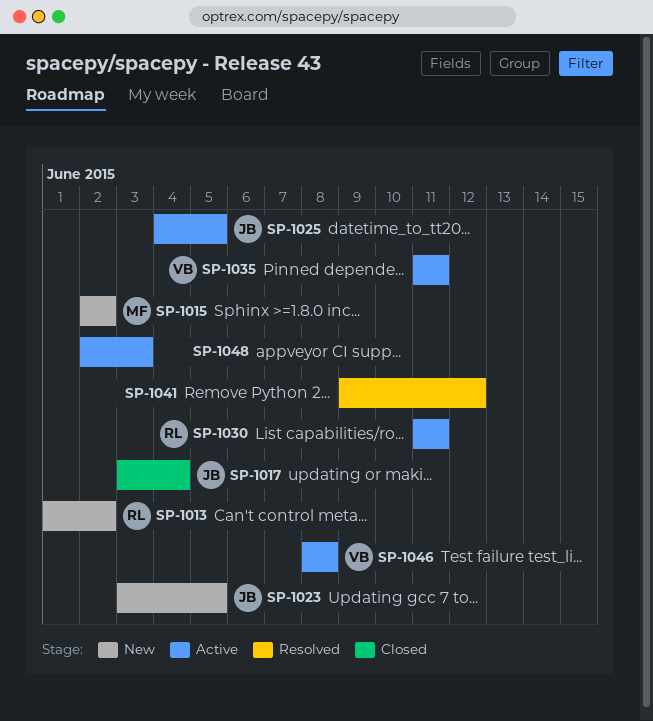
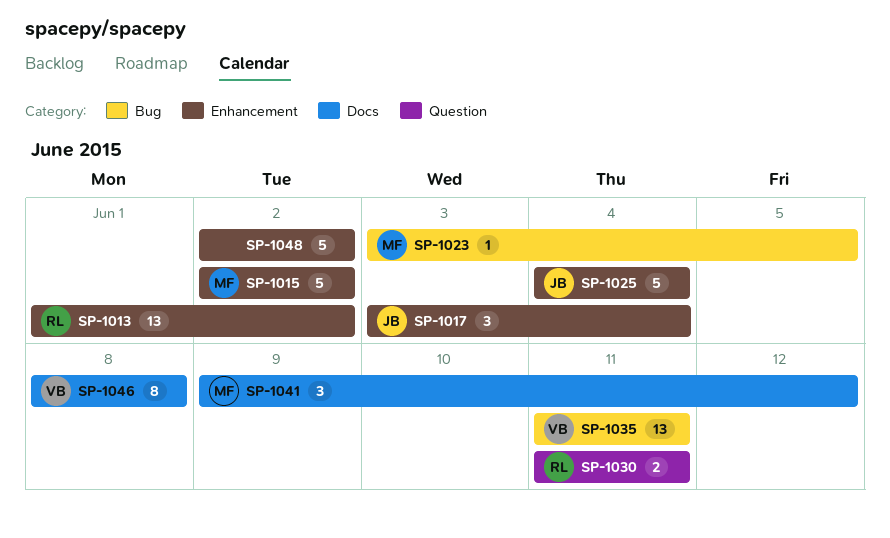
SP-1023, owner: JB -> MF
SP-1025, due: Jun 5 -> Jun 4
SP-1041, owner: none -> MF
SP-1048, due: Jun 3 -> Jun 2

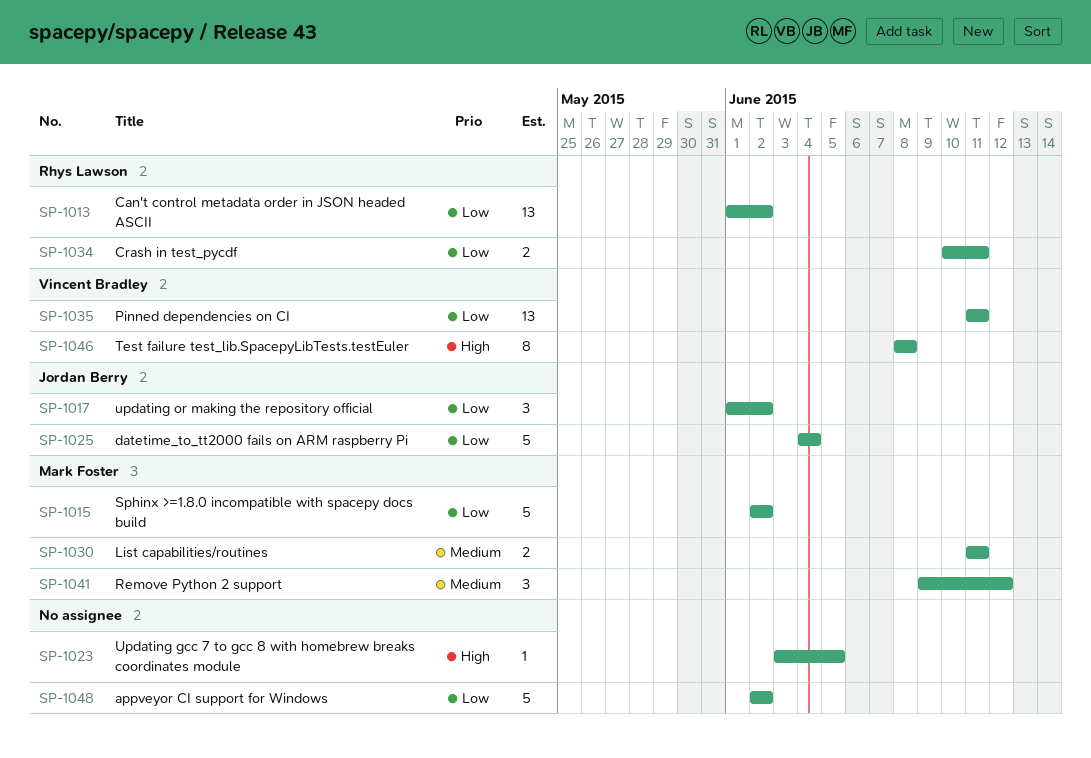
SP-1017, start: Jun 3 -> Jun 1
SP-1017, due: Jun 4 -> Jun 2
SP-1023, owner: Mark Foster -> none
SP-1030, owner: Rhys Lawson -> Mark Foster
SP-1034: none -> present

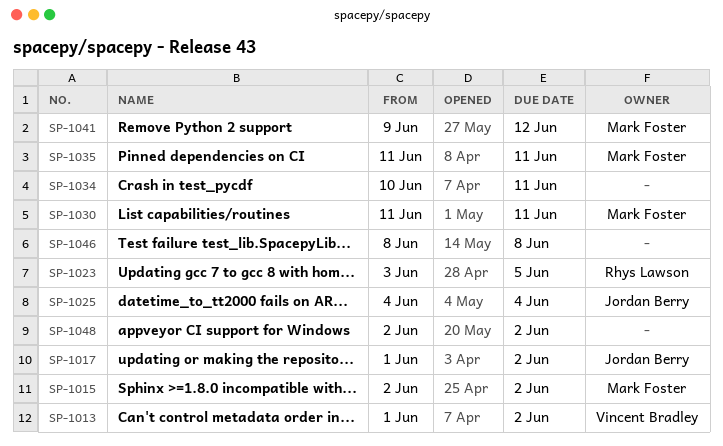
SP-1013, owner: Rhys Lawson -> Vincent Bradley
SP-1023, owner: none -> Rhys Lawson
SP-1034, owner: Rhys Lawson -> none
SP-1035, owner: Vincent Bradley -> Mark Foster
SP-1046, owner: Vincent Bradley -> none

